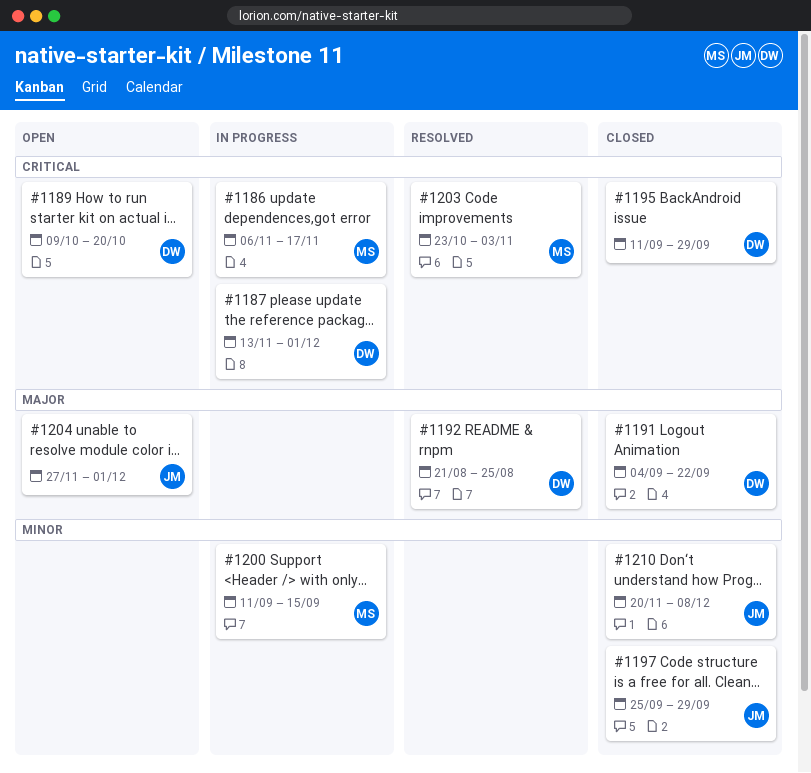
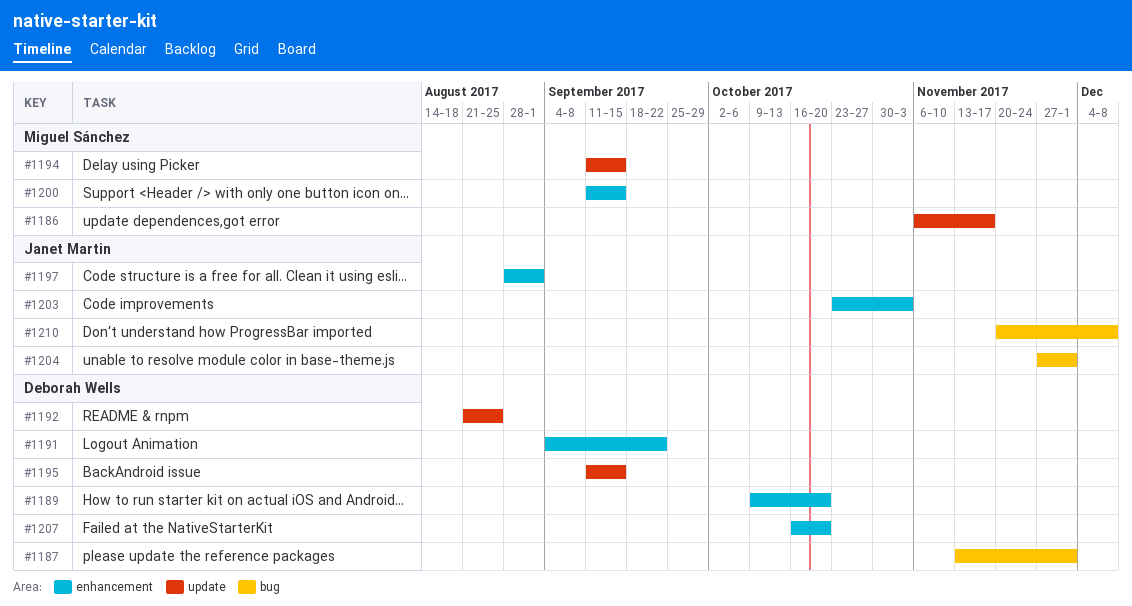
#1194: none -> present
#1195, due: Sep 29 -> Sep 15
#1197, start: Sep 25 -> Aug 28
#1197, due: Sep 29 -> Sep 1
#1203, owner: Miguel Sánchez -> Janet Martin
#1207: none -> present

